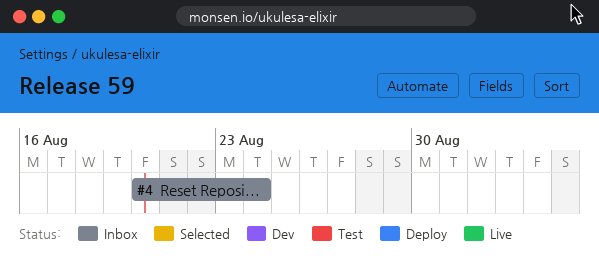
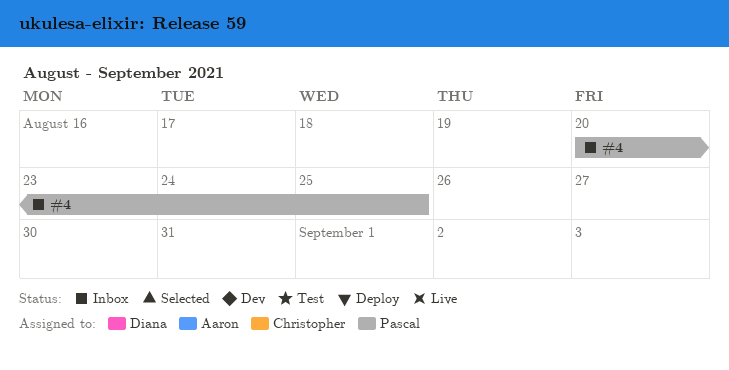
#4, due: Aug 24 -> Aug 25

